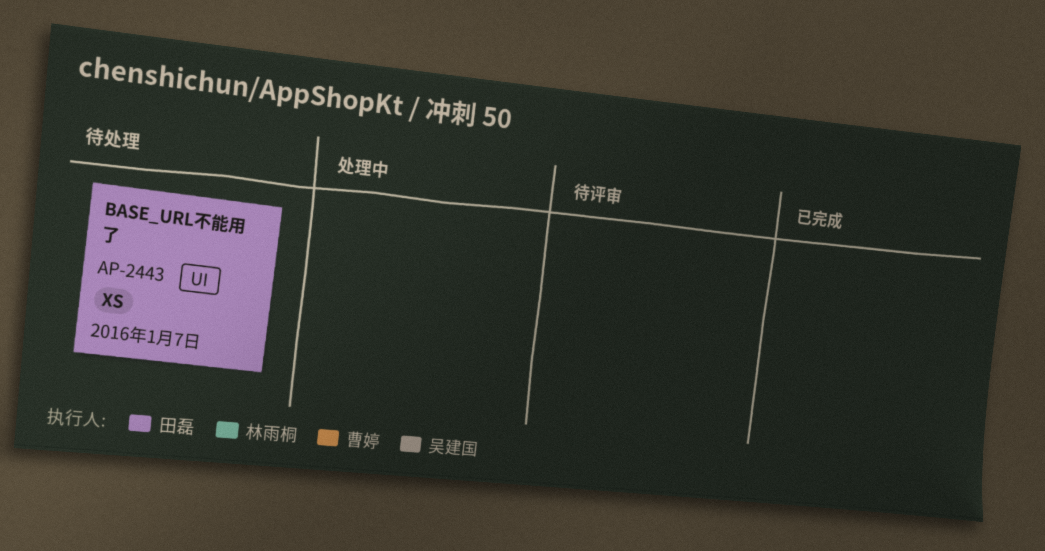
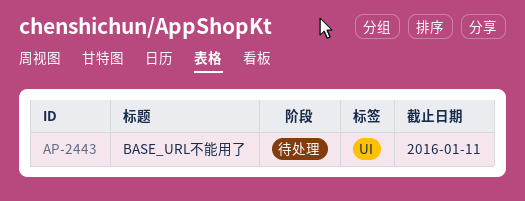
AP-2443, due: Jan 7 -> Jan 11

